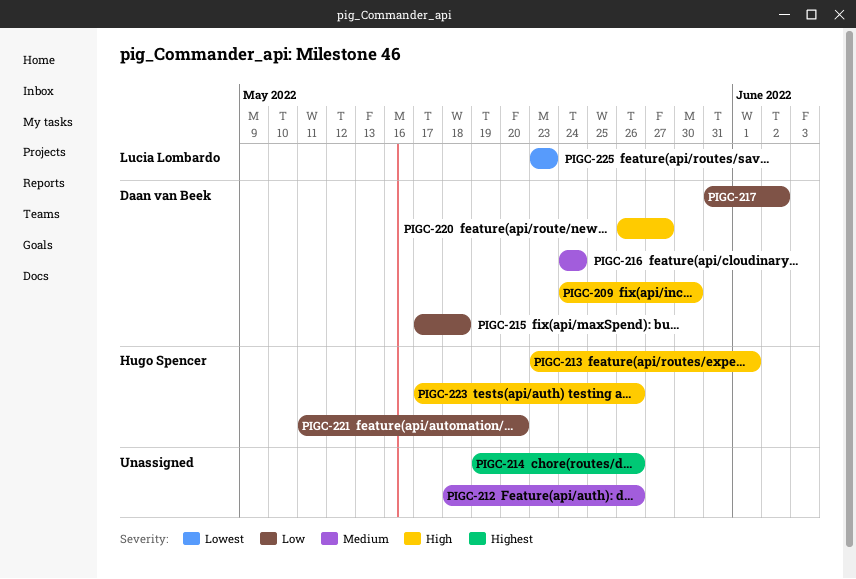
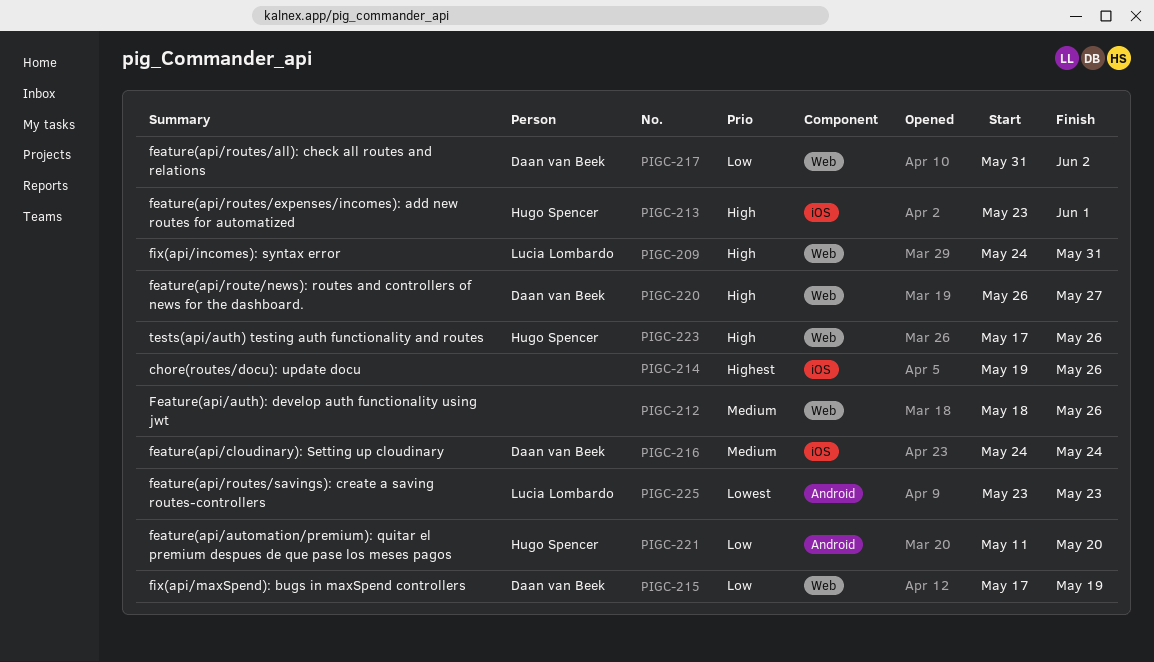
PIGC-209, owner: Daan van Beek -> Lucia Lombardo
PIGC-209, due: May 30 -> May 31
PIGC-215, due: May 18 -> May 19

